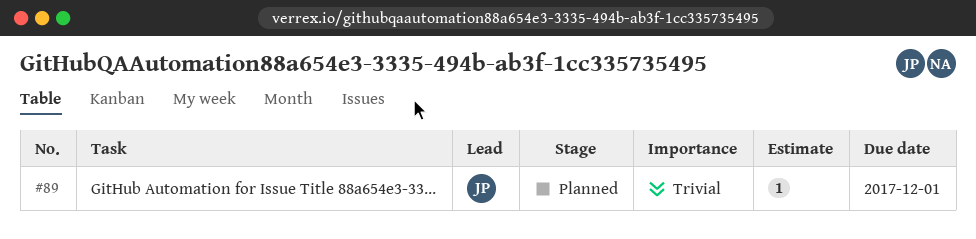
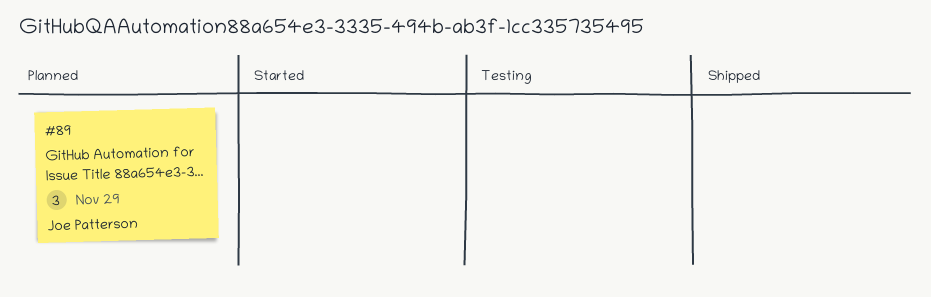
#89, estimate: 1 -> 3
#89, due: Dec 1 -> Nov 29

